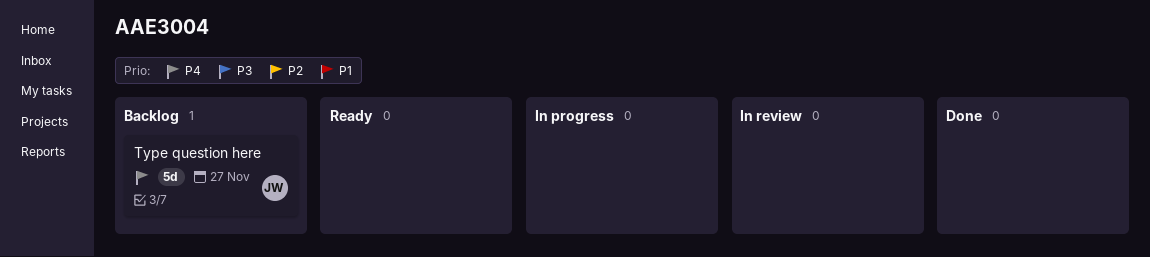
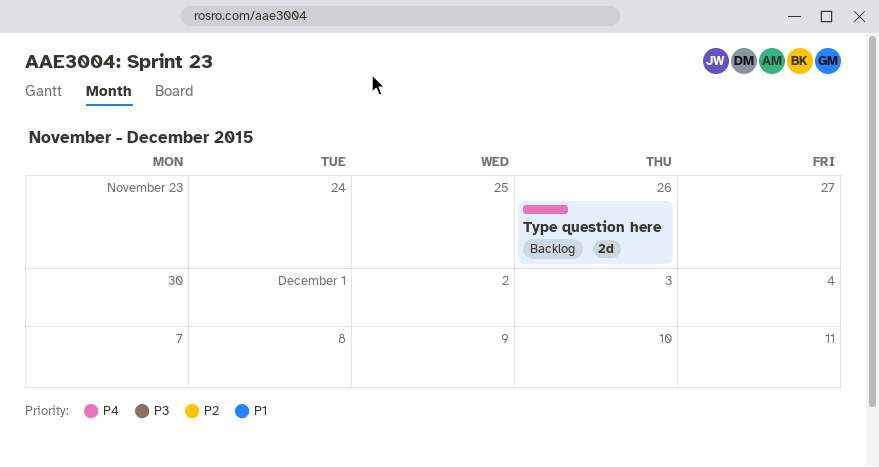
Type question here, estimate: 5d -> 2d
Type question here, due: Nov 27 -> Nov 26

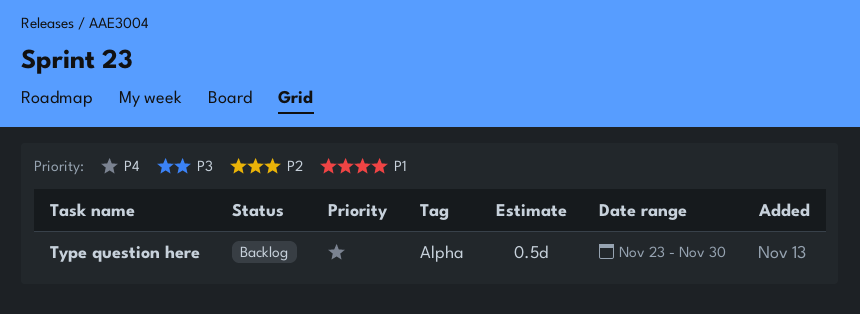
Type question here, estimate: 2d -> 0.5d
Type question here, due: Nov 26 -> Nov 30

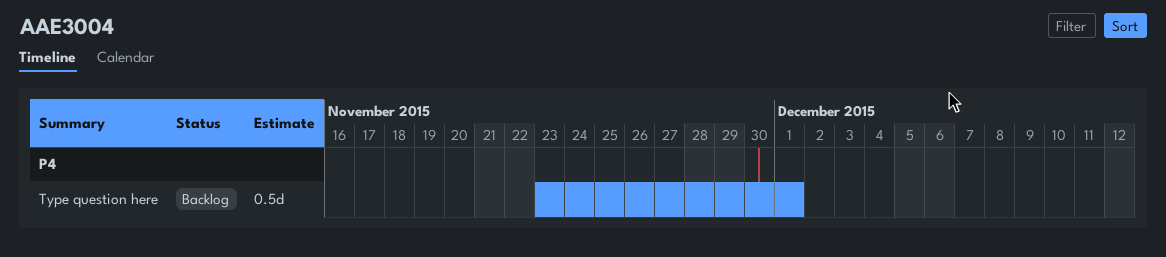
Type question here, due: Nov 30 -> Dec 1

